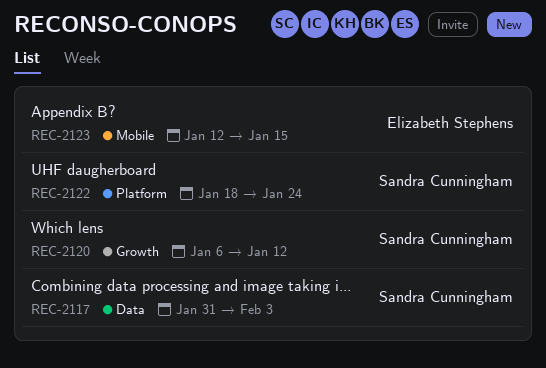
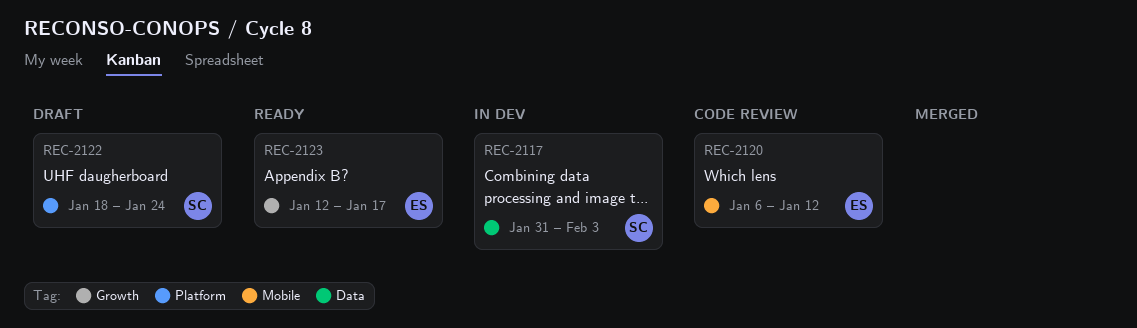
REC-2120, owner: Sandra Cunningham -> Elizabeth Stephens
REC-2120, label: Growth -> Mobile
REC-2123, label: Mobile -> Growth
REC-2123, due: Jan 15 -> Jan 17

